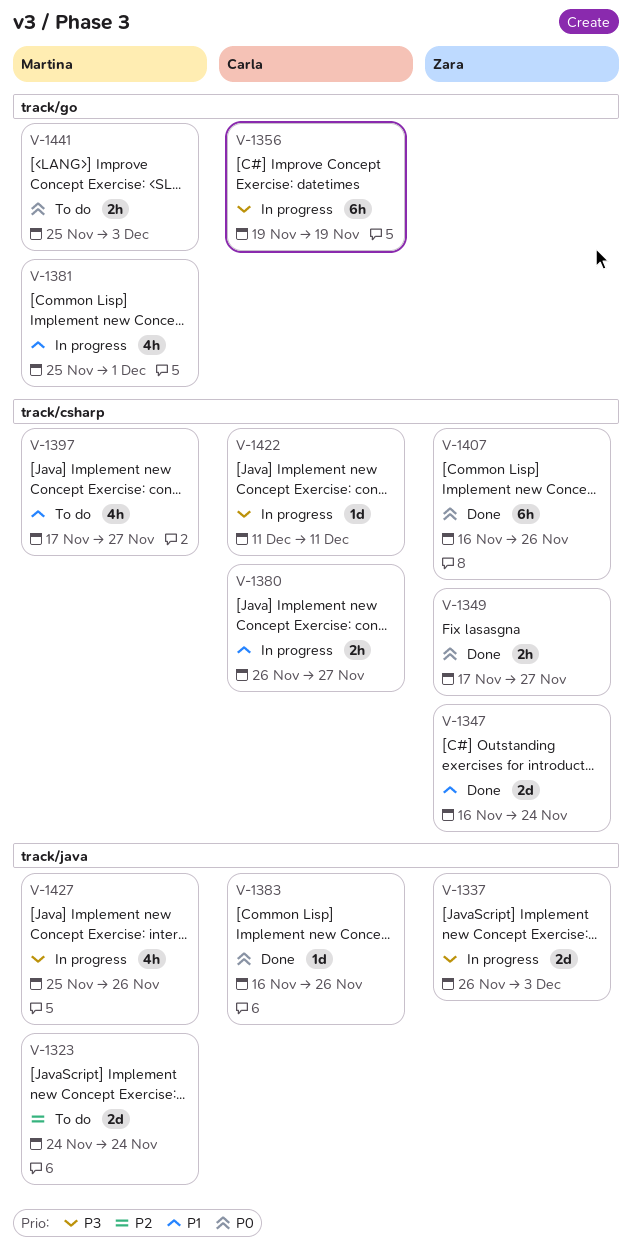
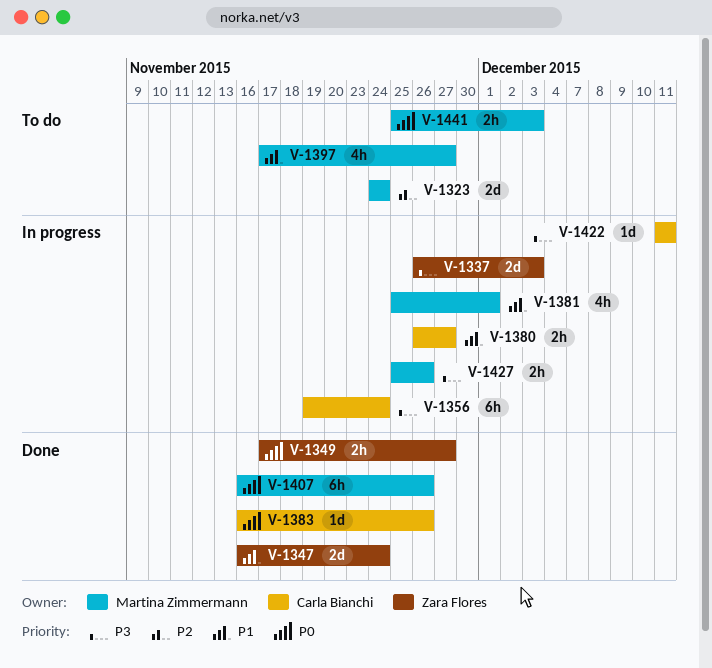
V-1356, due: Nov 19 -> Nov 24
V-1407, owner: Zara Flores -> Martina Zimmermann
V-1427, estimate: 4h -> 2h

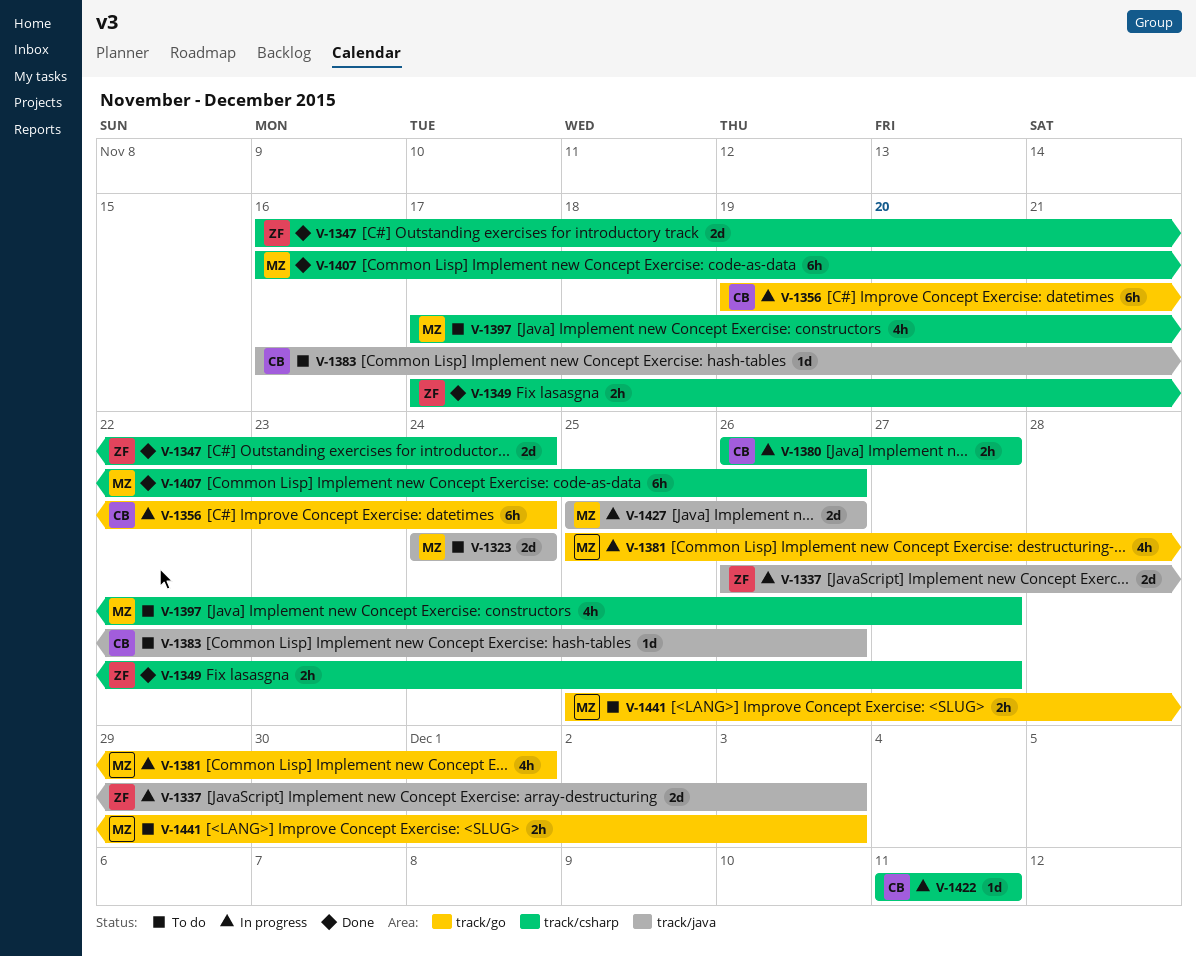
V-1383, status: Done -> To do
V-1427, estimate: 2h -> 2d

